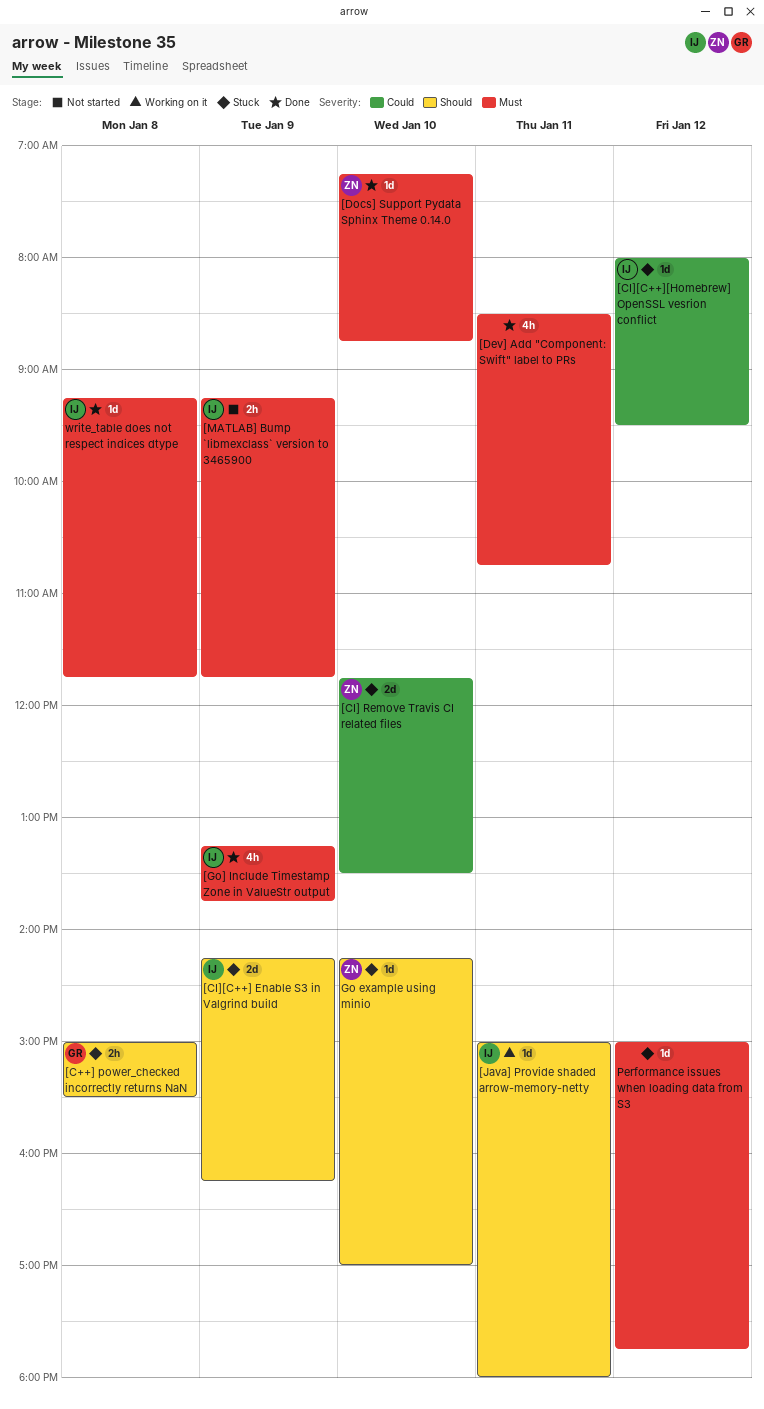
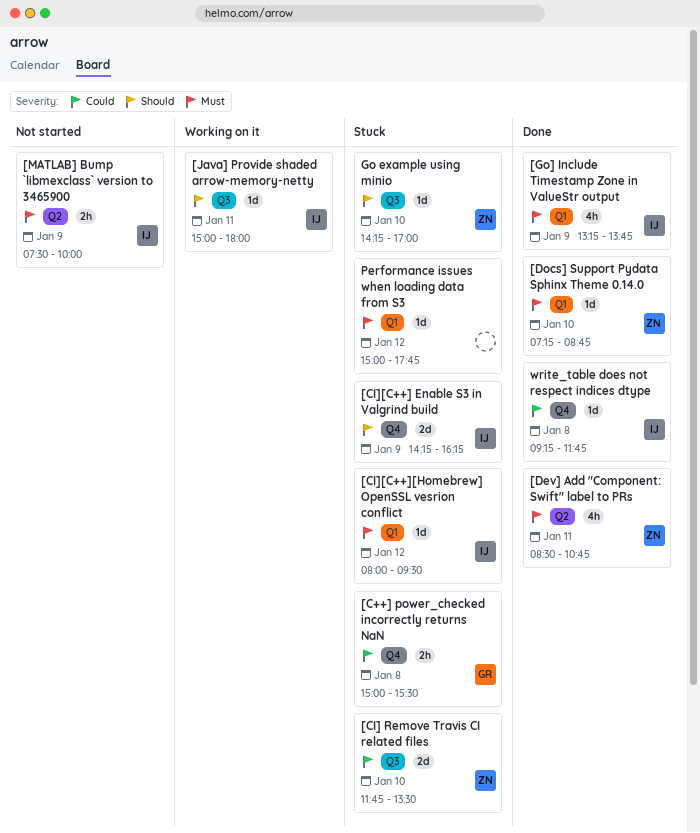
[C++] power_checked incorrectly returns NaN, priority: Should -> Could
[CI][C++][Homebrew] OpenSSL vesrion conflict, priority: Could -> Must
[Dev] Add "Component: Swift" label to PRs, owner: none -> ZN
[MATLAB] Bump `libmexclass` version to 3465900, begins: 09:15 -> 07:30
[MATLAB] Bump `libmexclass` version to 3465900, ends: 11:45 -> 10:00
write_table does not respect indices dtype, priority: Must -> Could

